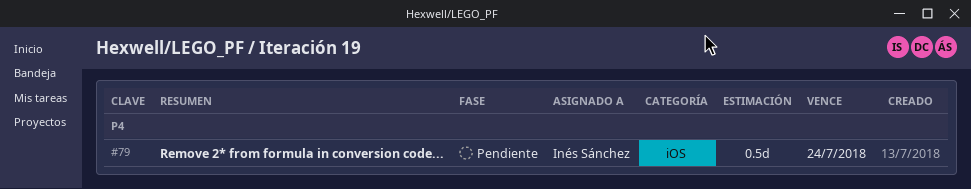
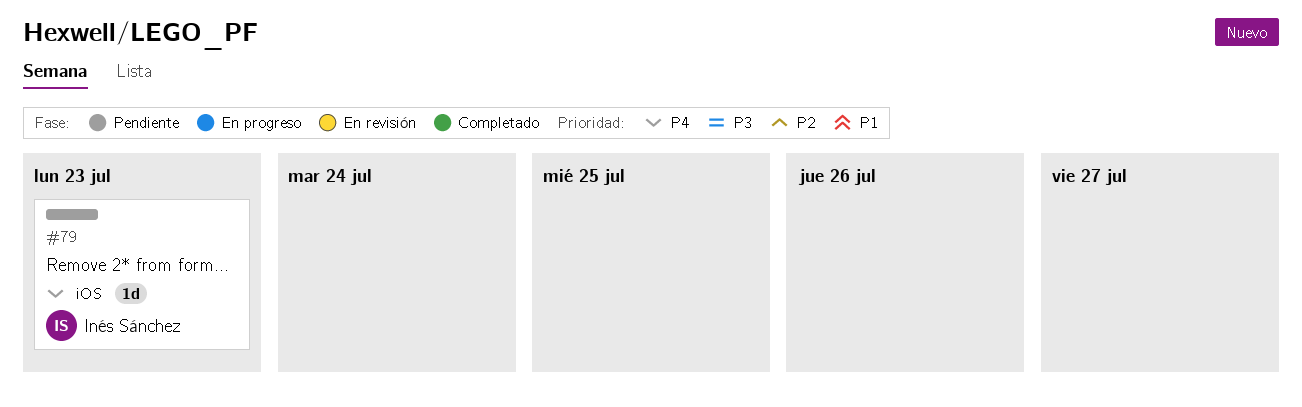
#79, estimate: 0.5d -> 1d
#79, due: Jul 24 -> Jul 23

